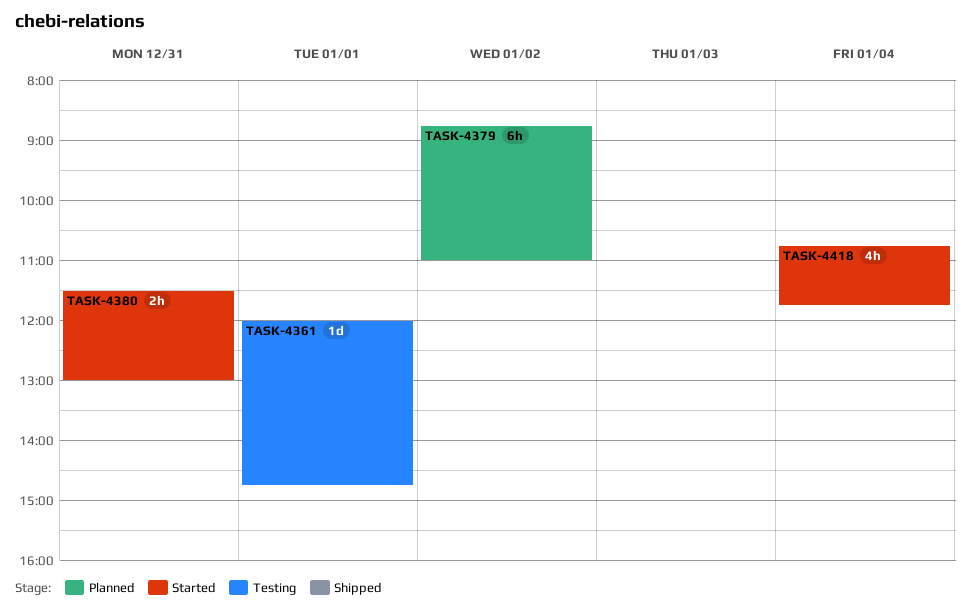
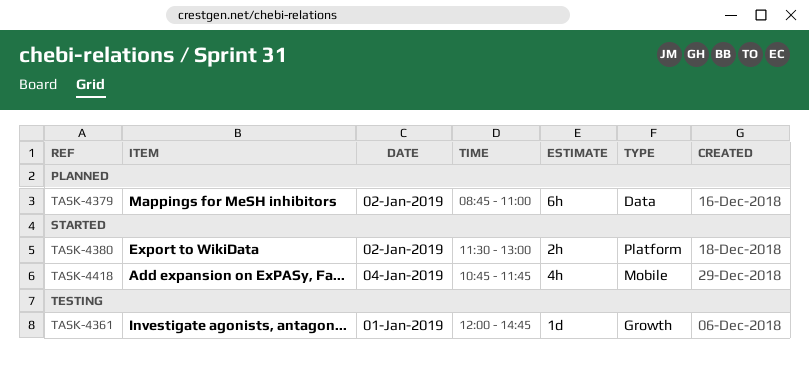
TASK-4380, day: Dec 31 -> Jan 2

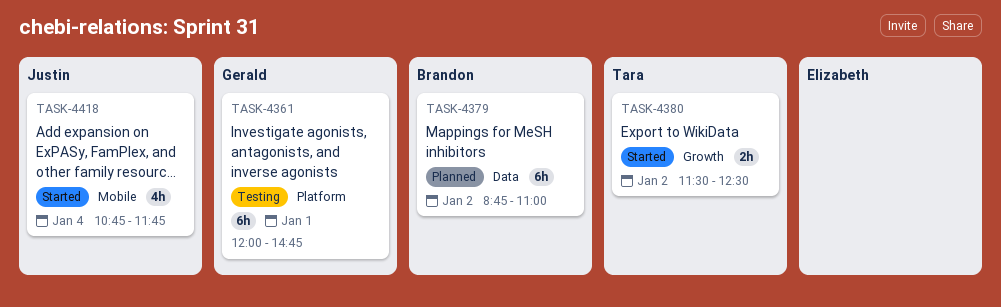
TASK-4361, label: Growth -> Platform
TASK-4361, estimate: 1d -> 6h
TASK-4380, label: Platform -> Growth
TASK-4380, ends: 13:00 -> 12:30

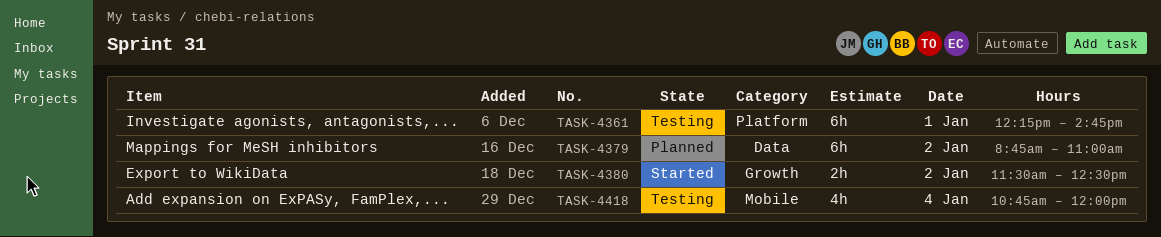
TASK-4361, begins: 12:00 -> 12:15
TASK-4418, status: Started -> Testing
TASK-4418, ends: 11:45 -> 12:00

